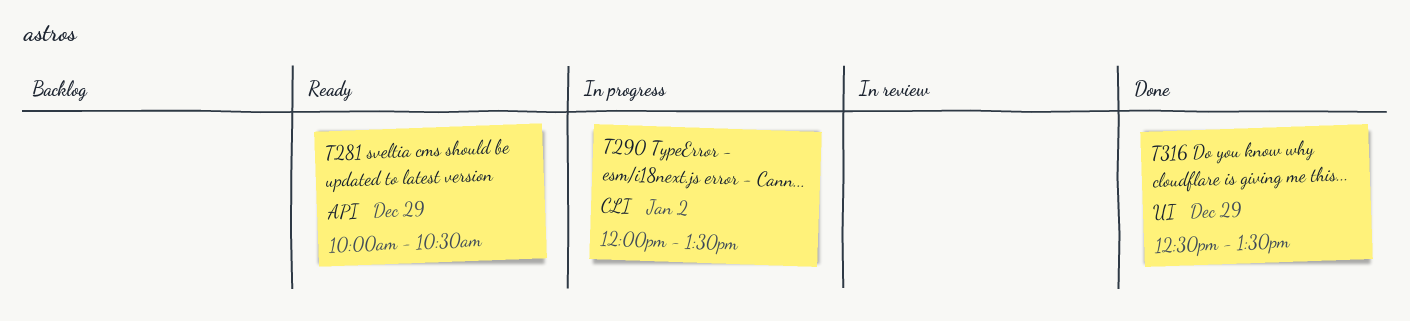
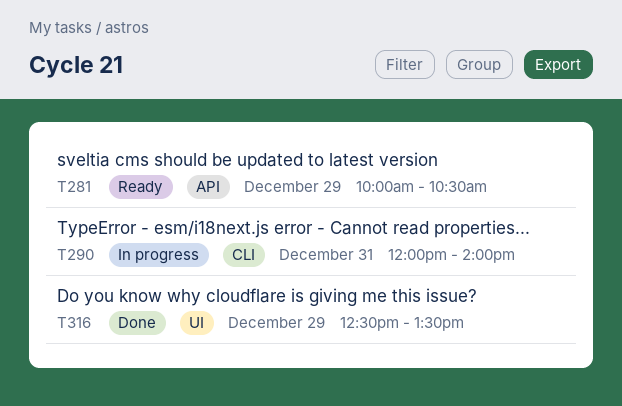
T290, day: Jan 2 -> Dec 31
T290, ends: 13:30 -> 14:00

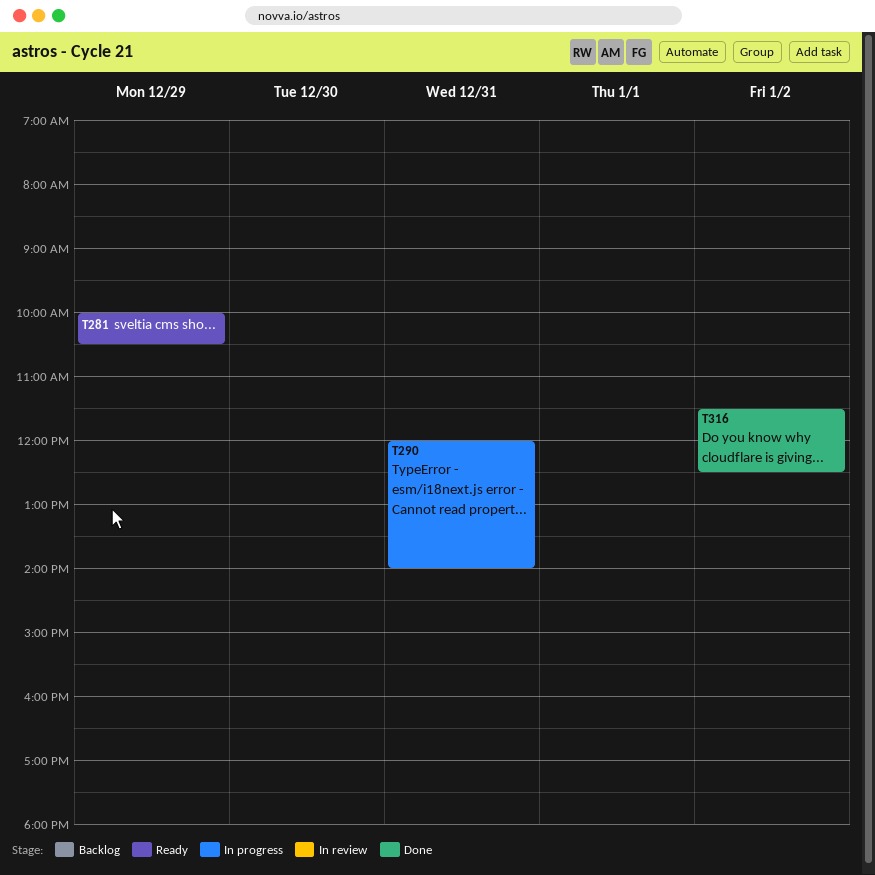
T316, day: Dec 29 -> Jan 2
T316, begins: 12:30 -> 11:30
T316, ends: 13:30 -> 12:30

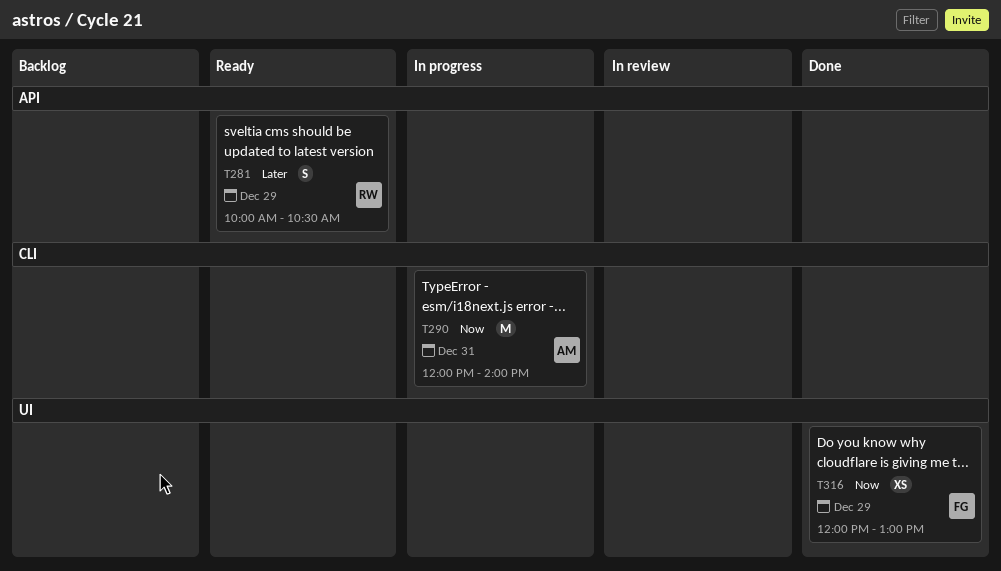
T316, day: Jan 2 -> Dec 29
T316, begins: 11:30 -> 12:00
T316, ends: 12:30 -> 13:00

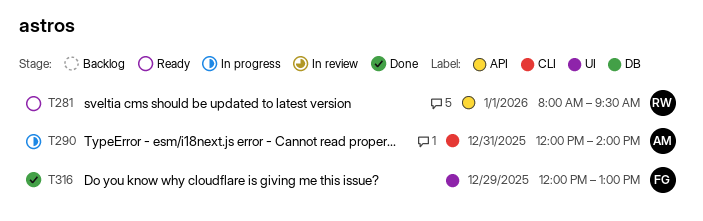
T281, day: Dec 29 -> Jan 1
T281, begins: 10:00 -> 08:00
T281, ends: 10:30 -> 09:30

